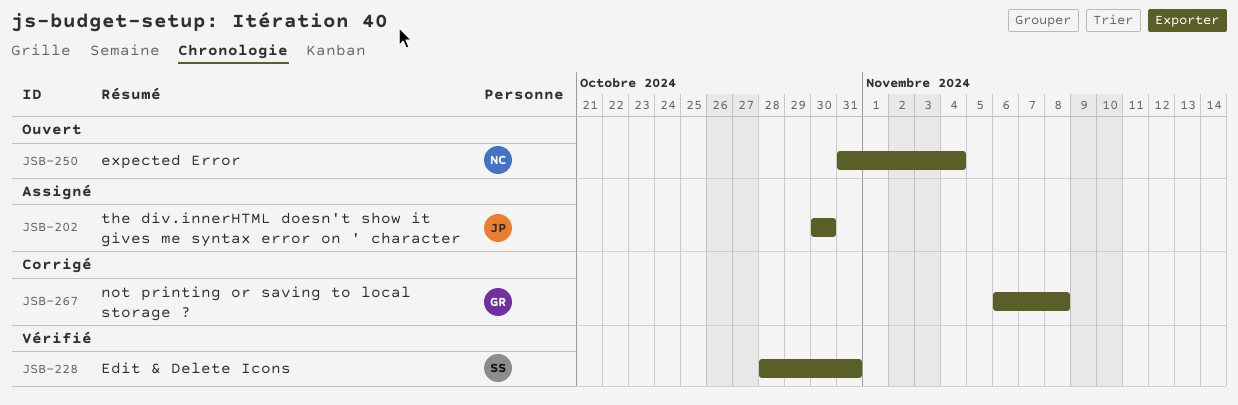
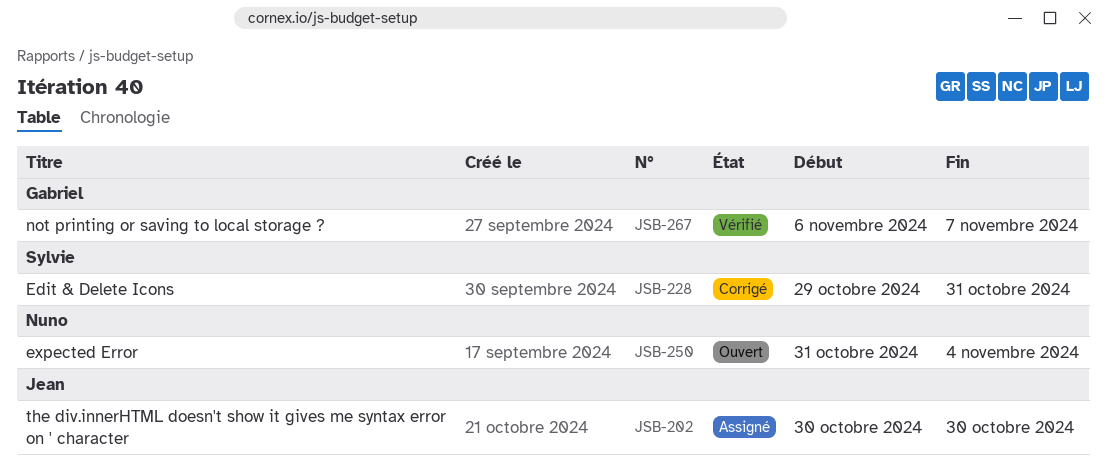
JSB-228, status: Vérifié -> Corrigé
JSB-228, start: Oct 28 -> Oct 29
JSB-267, status: Corrigé -> Vérifié
JSB-267, due: Nov 8 -> Nov 7

